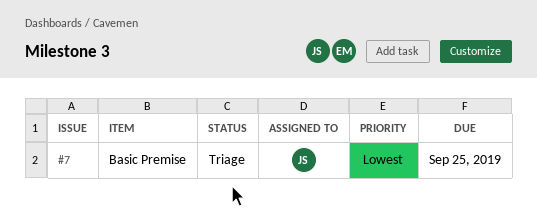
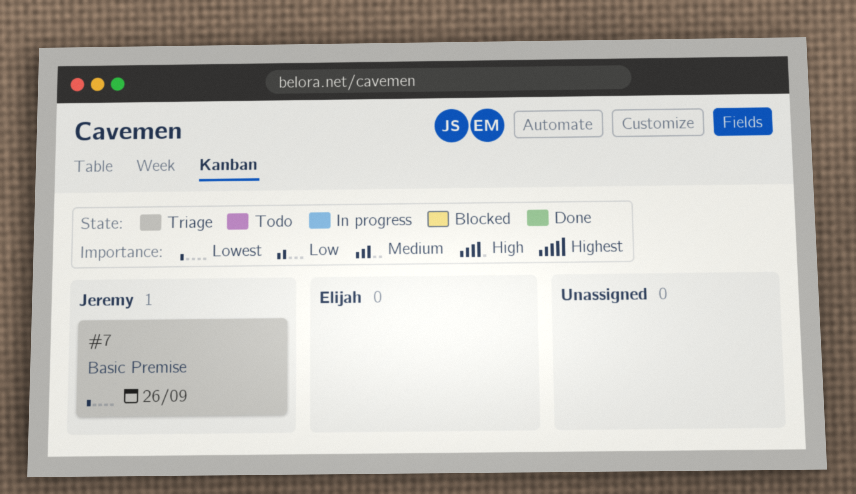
#7, due: Sep 25 -> Sep 26

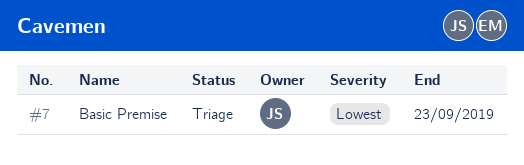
#7, due: Sep 26 -> Sep 23

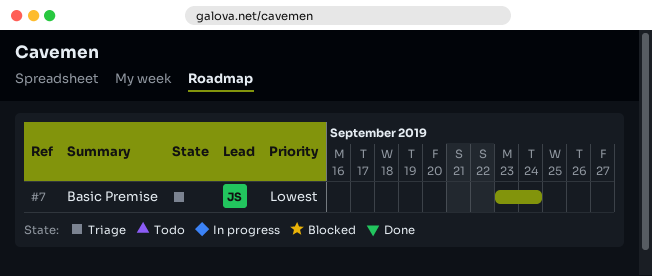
#7, due: Sep 23 -> Sep 24

